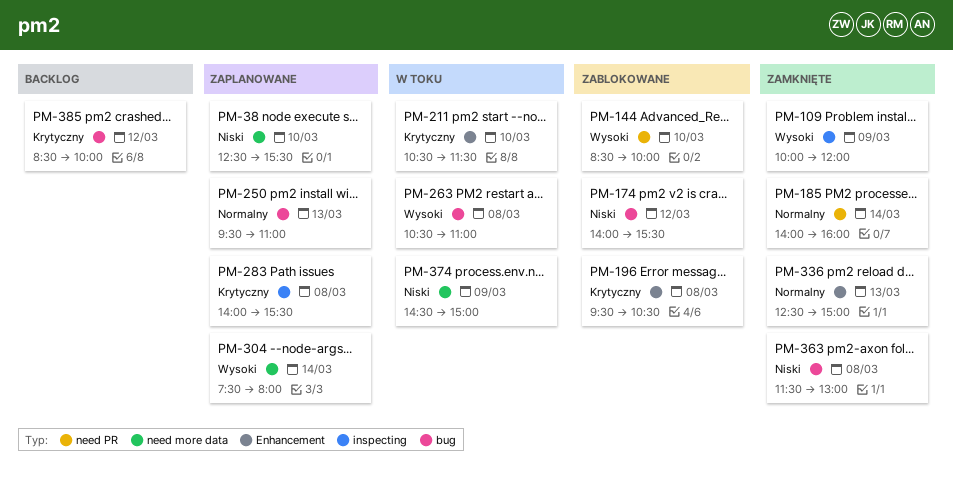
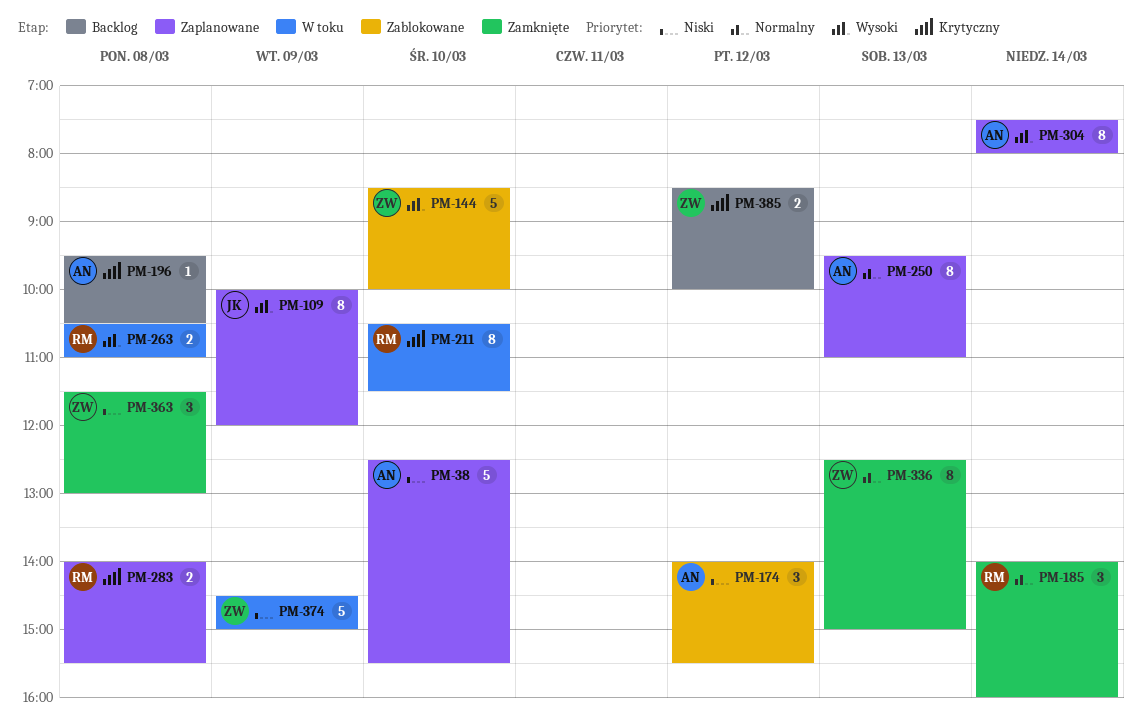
PM-109, status: Zamknięte -> Zaplanowane
PM-196, status: Zablokowane -> Backlog

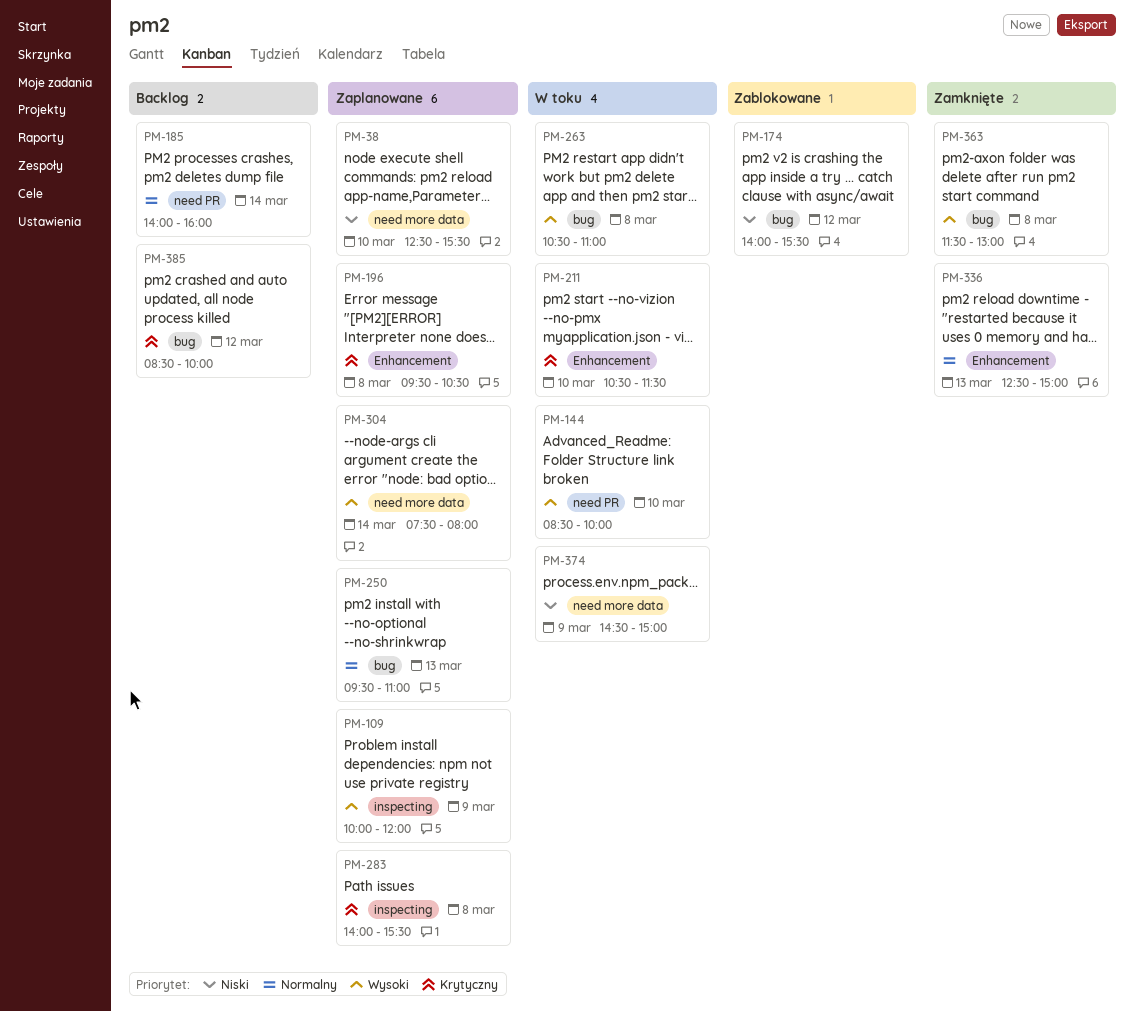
PM-144, status: Zablokowane -> W toku
PM-185, status: Zamknięte -> Backlog
PM-196, status: Backlog -> Zaplanowane
PM-363, priority: Niski -> Wysoki

